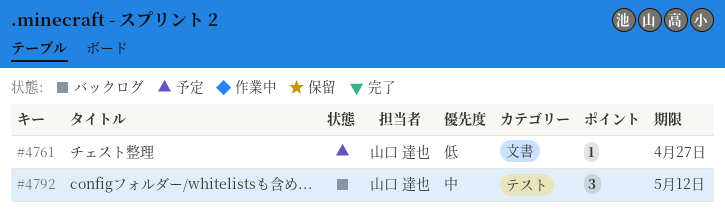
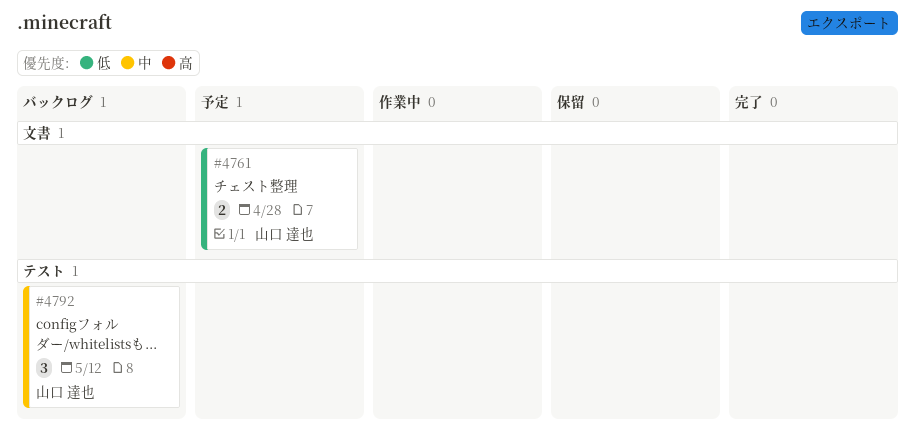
#4761, estimate: 1 -> 2
#4761, due: Apr 27 -> Apr 28

